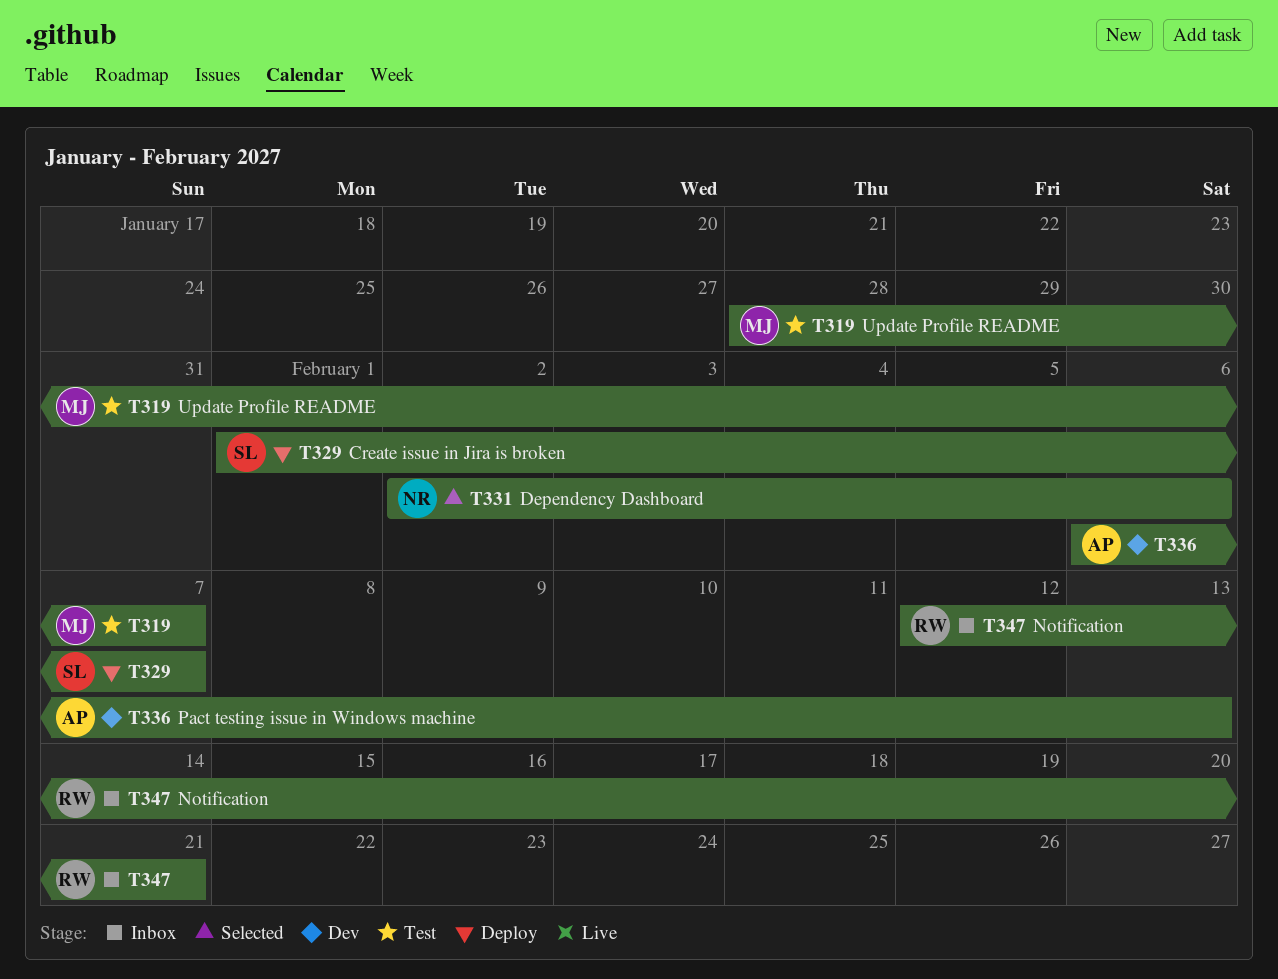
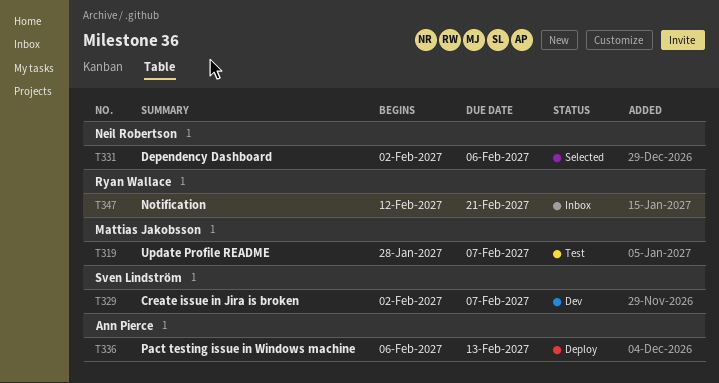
T329, status: Deploy -> Dev
T329, start: Feb 1 -> Feb 2
T336, status: Dev -> Deploy

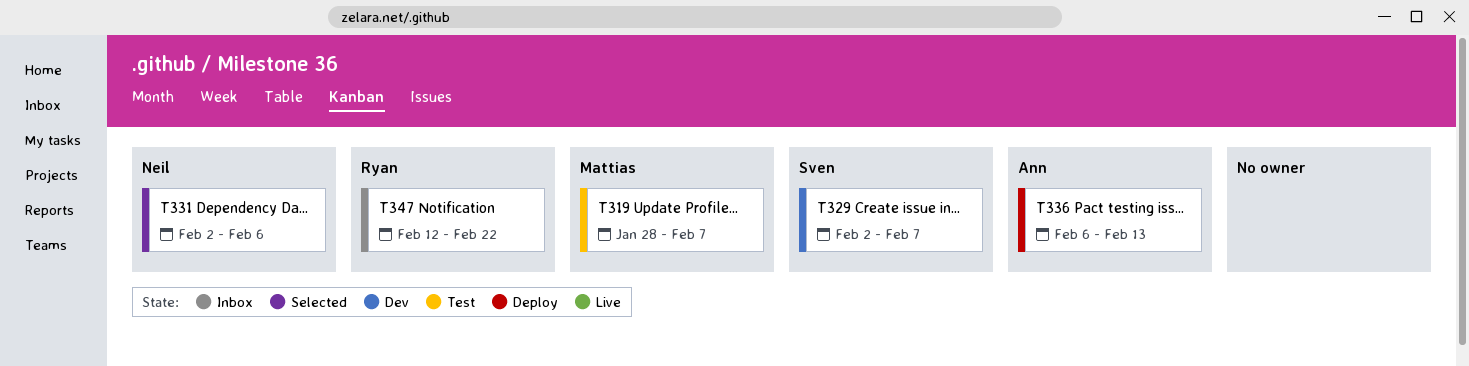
T347, due: Feb 21 -> Feb 22

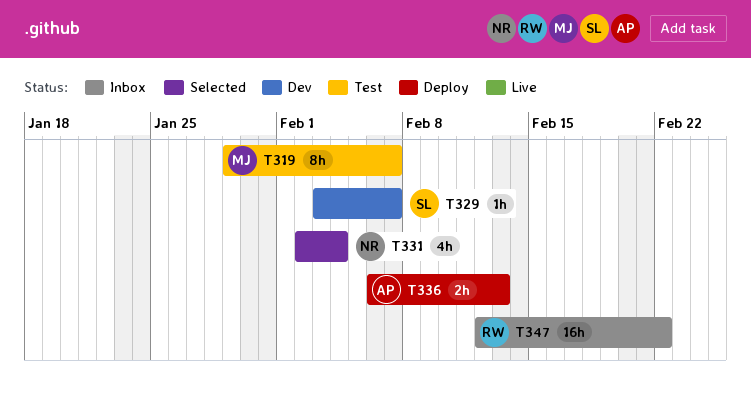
T319, start: Jan 28 -> Jan 29
T329, start: Feb 2 -> Feb 3
T331, due: Feb 6 -> Feb 4

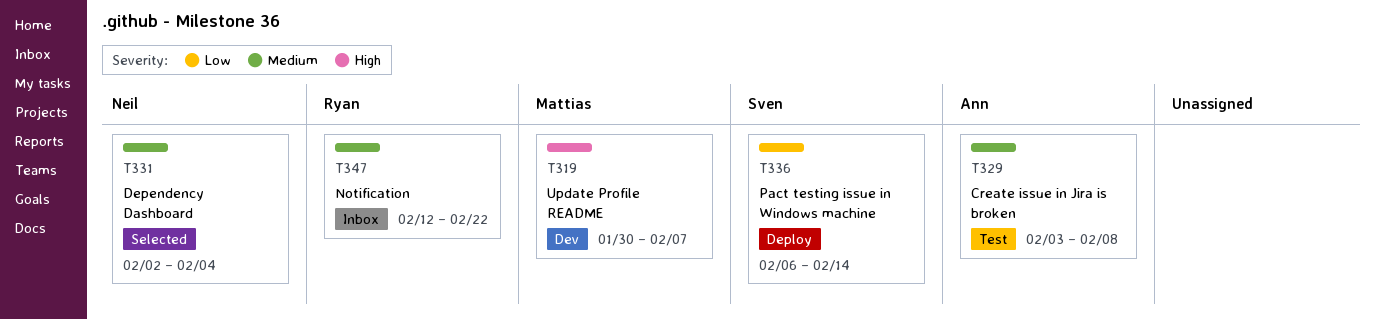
T319, status: Test -> Dev
T319, start: Jan 29 -> Jan 30
T329, status: Dev -> Test
T329, owner: Sven -> Ann
T329, due: Feb 7 -> Feb 8
T336, owner: Ann -> Sven
T336, due: Feb 13 -> Feb 14

